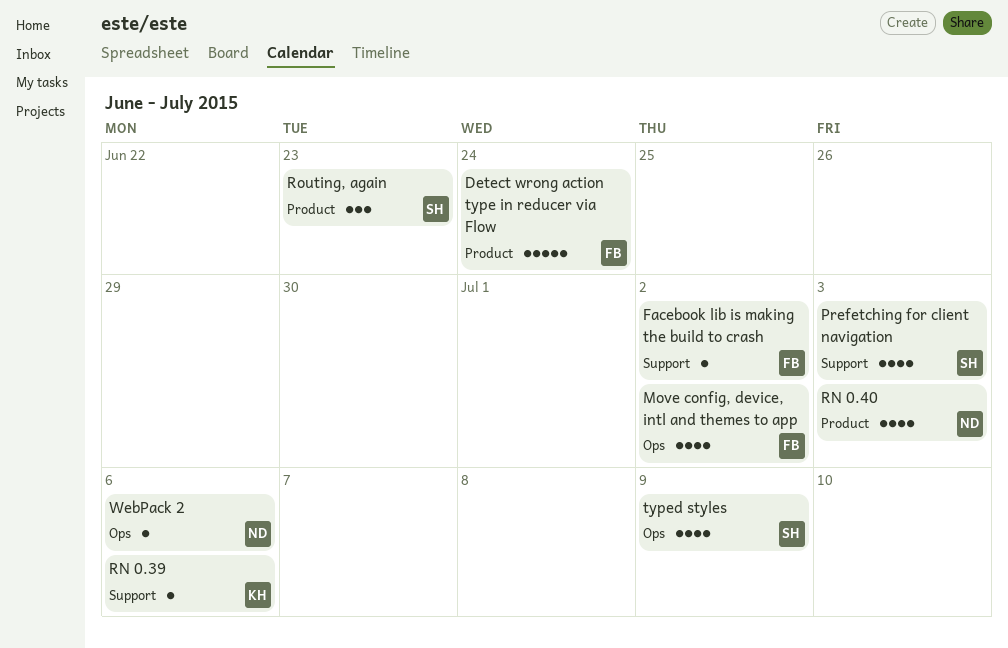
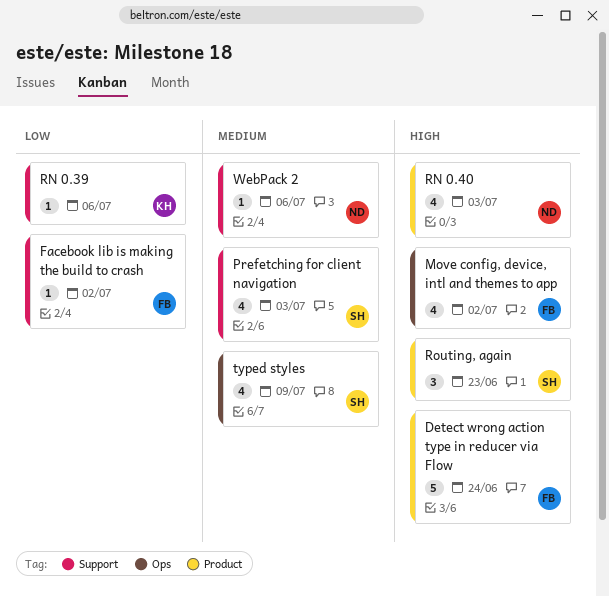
WebPack 2, label: Ops -> Support

